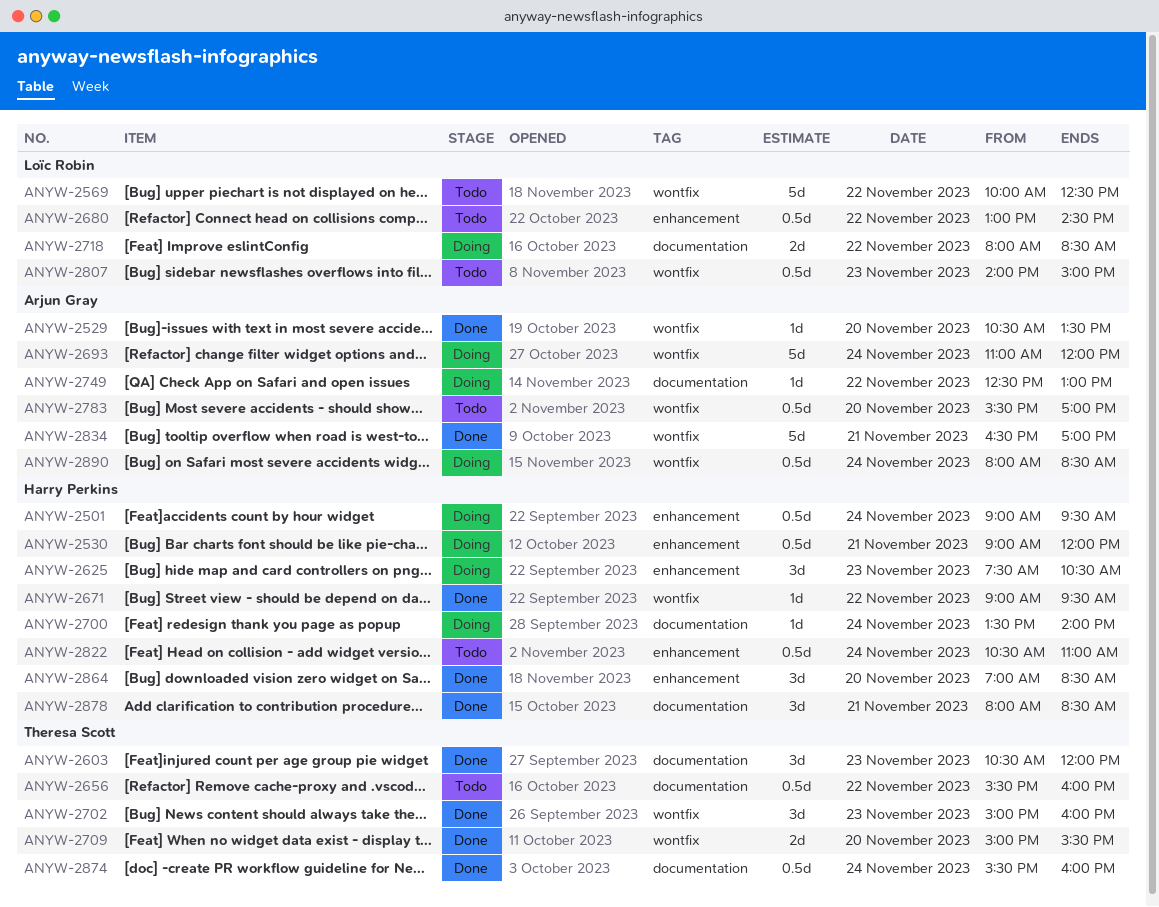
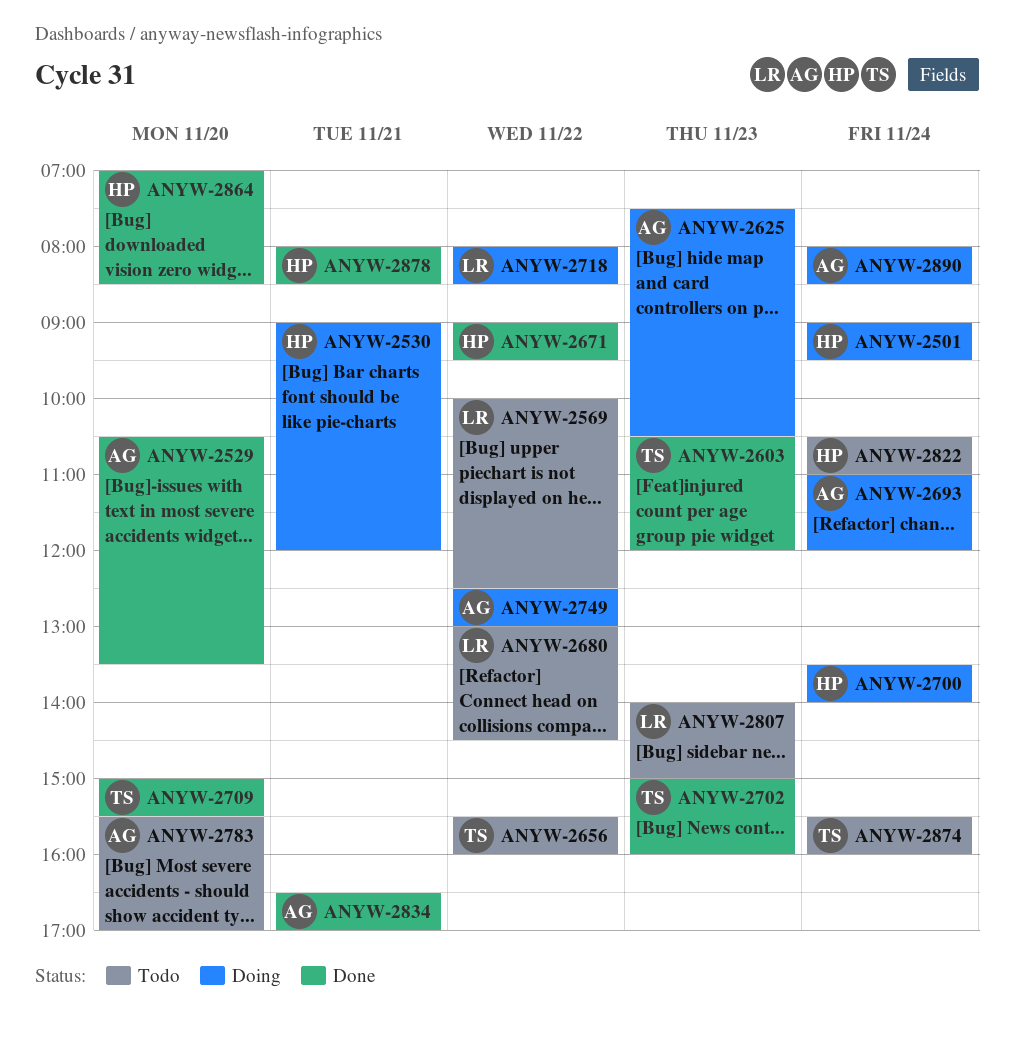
ANYW-2625, owner: Harry Perkins -> Arjun Gray
ANYW-2874, status: Done -> Todo

